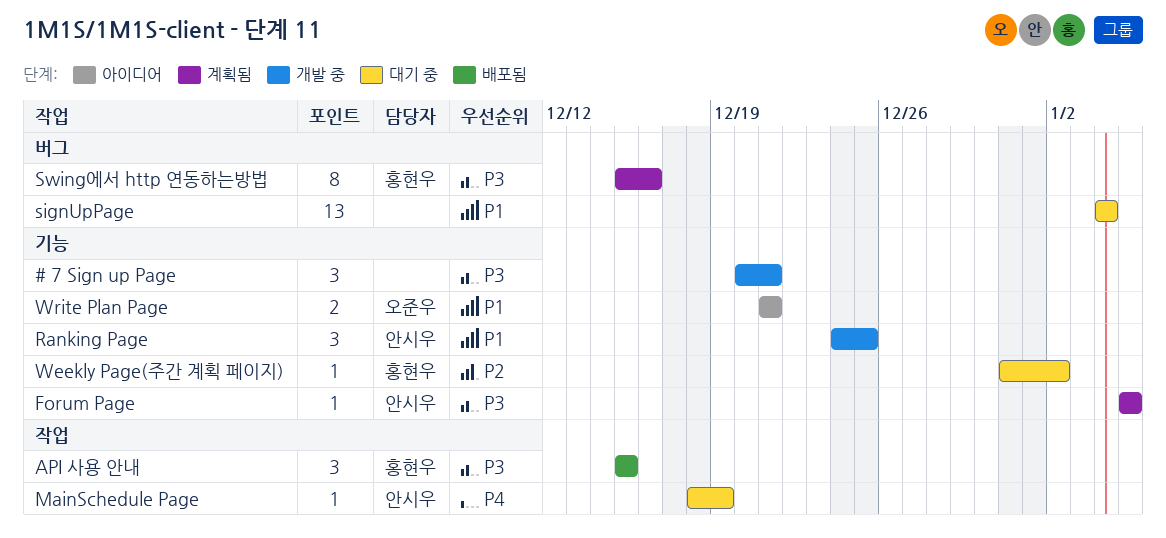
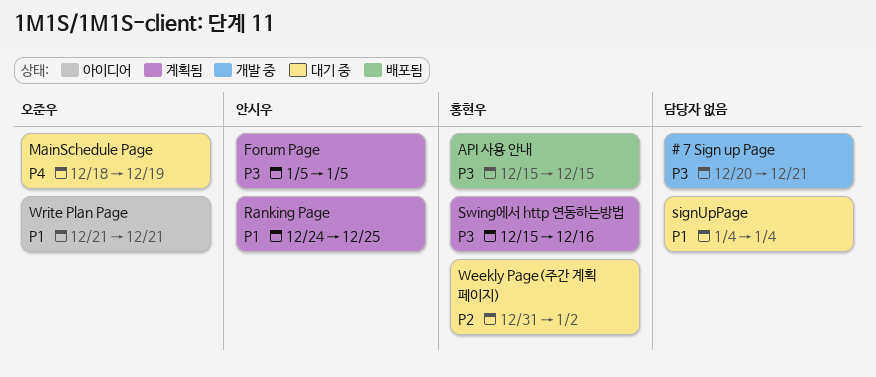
MainSchedule Page, owner: 안시우 -> 오준우
Ranking Page, status: 개발 중 -> 계획됨

